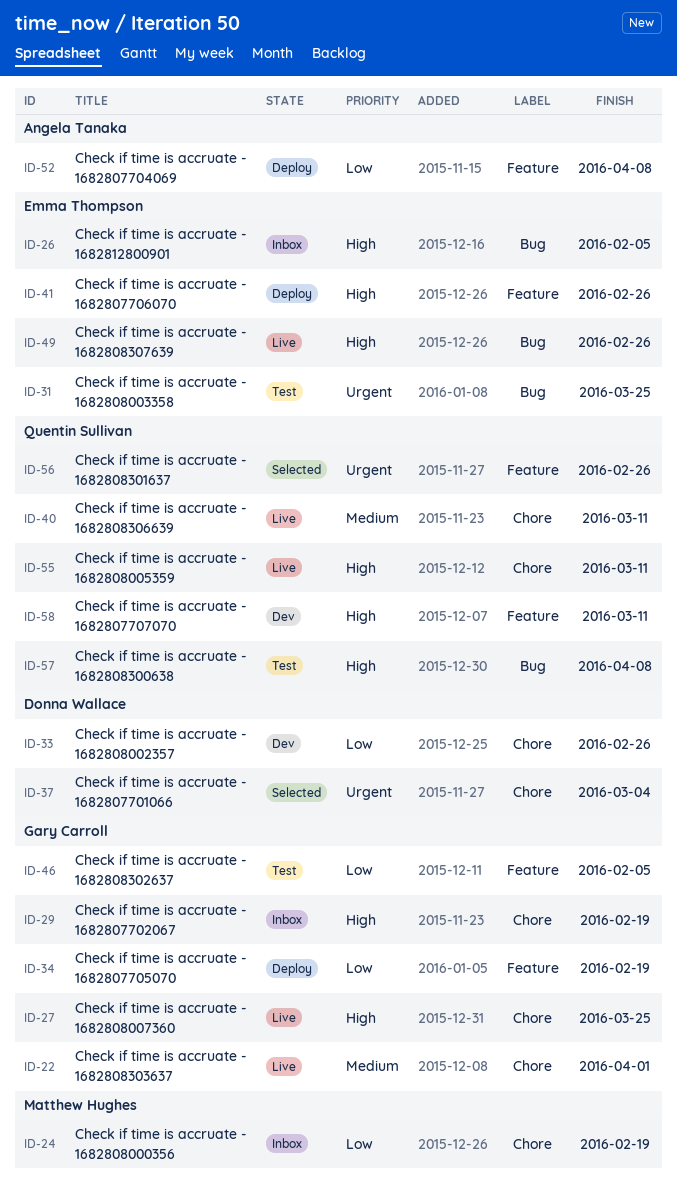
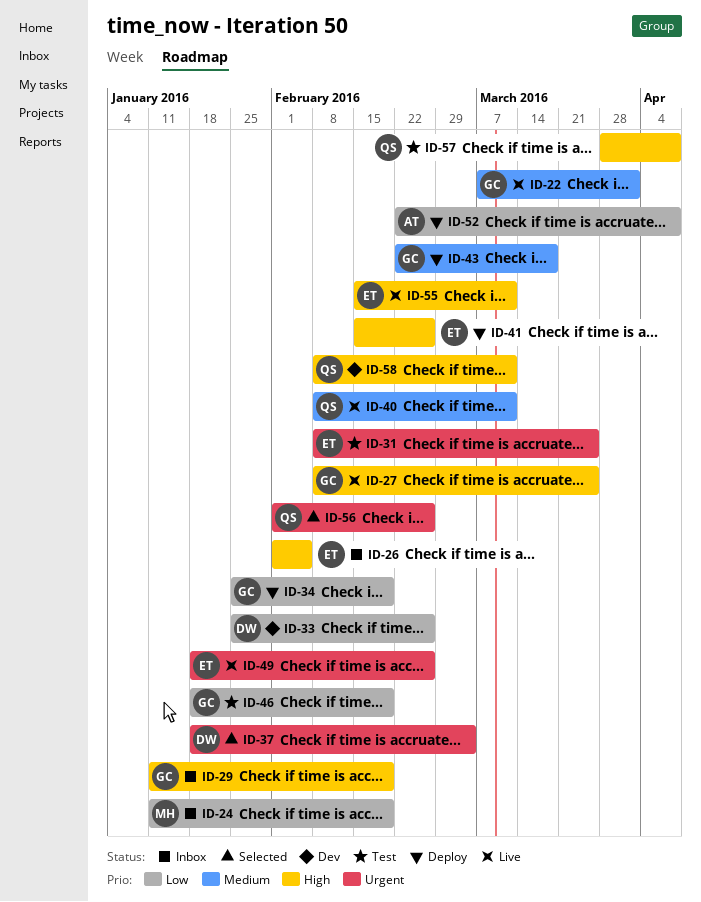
ID-43: none -> present
ID-46, due: Feb 5 -> Feb 19
ID-49, priority: High -> Urgent
ID-55, owner: Quentin Sullivan -> Emma Thompson

